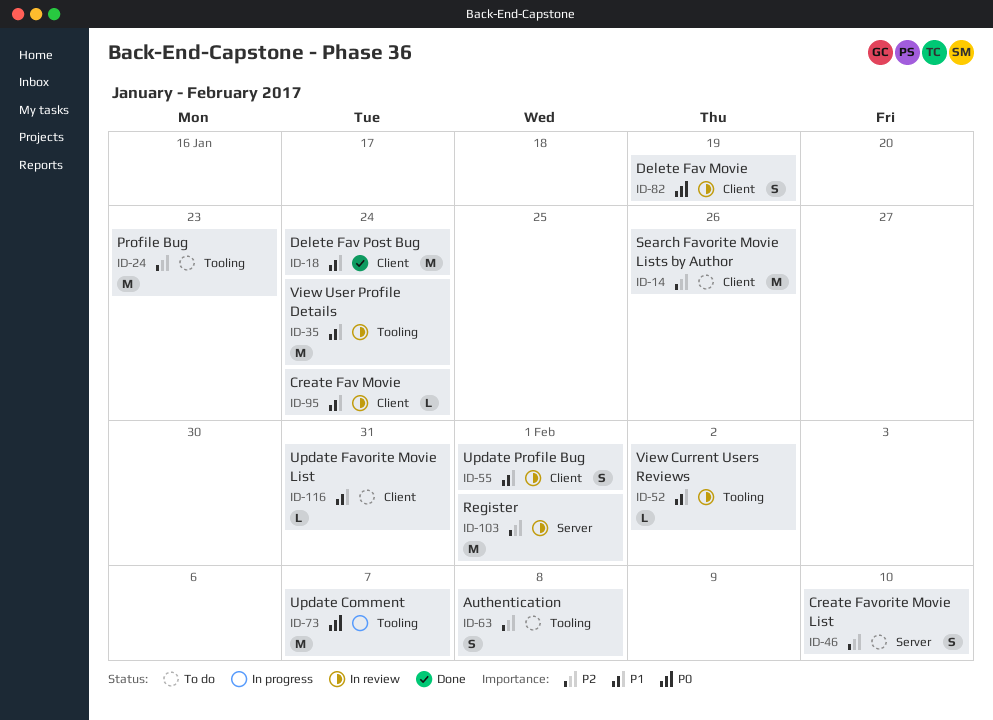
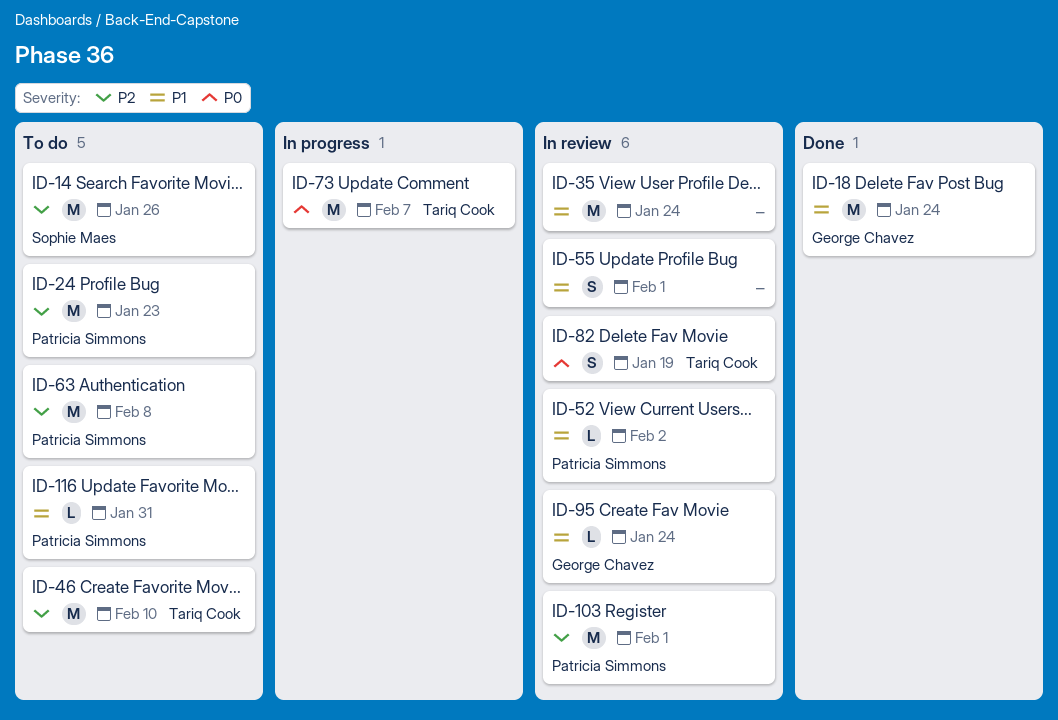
ID-46, estimate: S -> M
ID-63, estimate: S -> M

